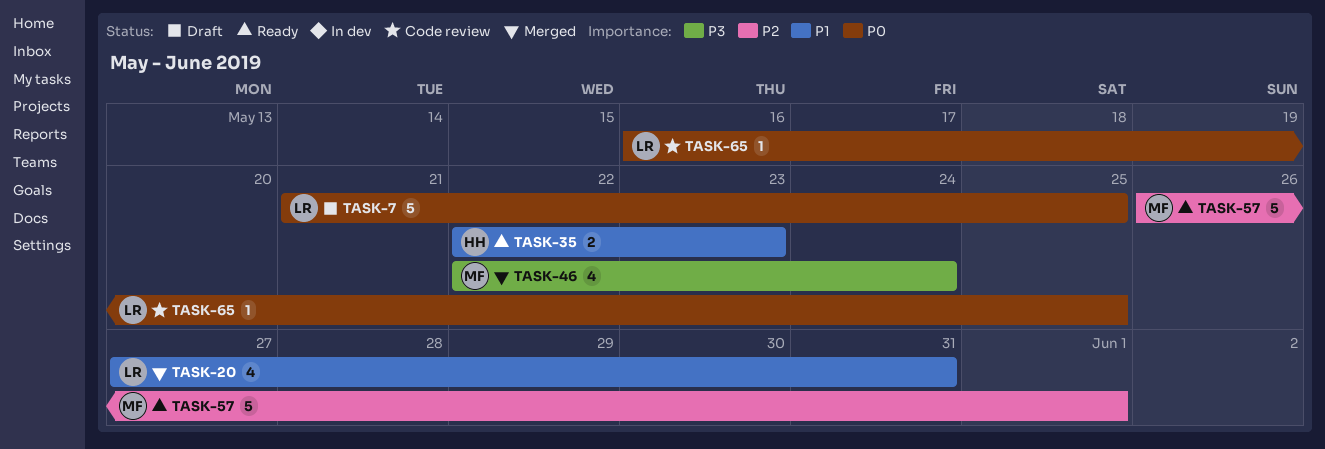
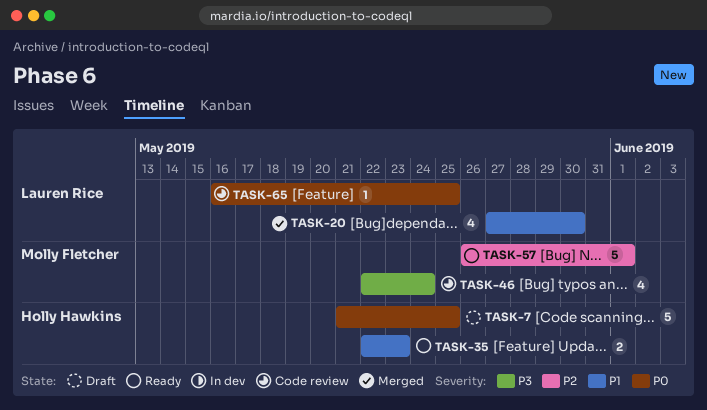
TASK-7, owner: Lauren Rice -> Holly Hawkins
TASK-20, due: May 31 -> May 30
TASK-46, status: Merged -> Code review

